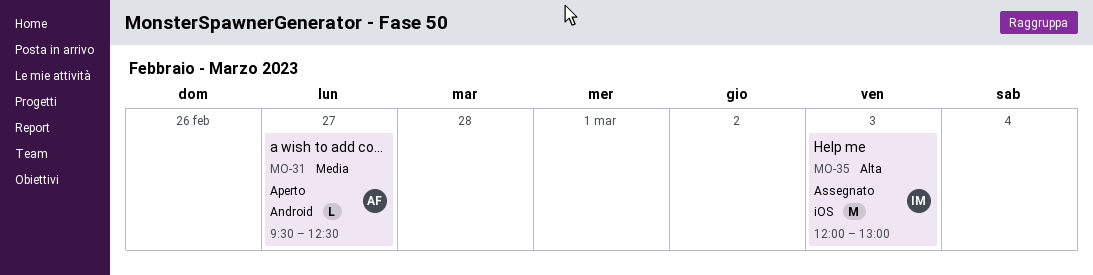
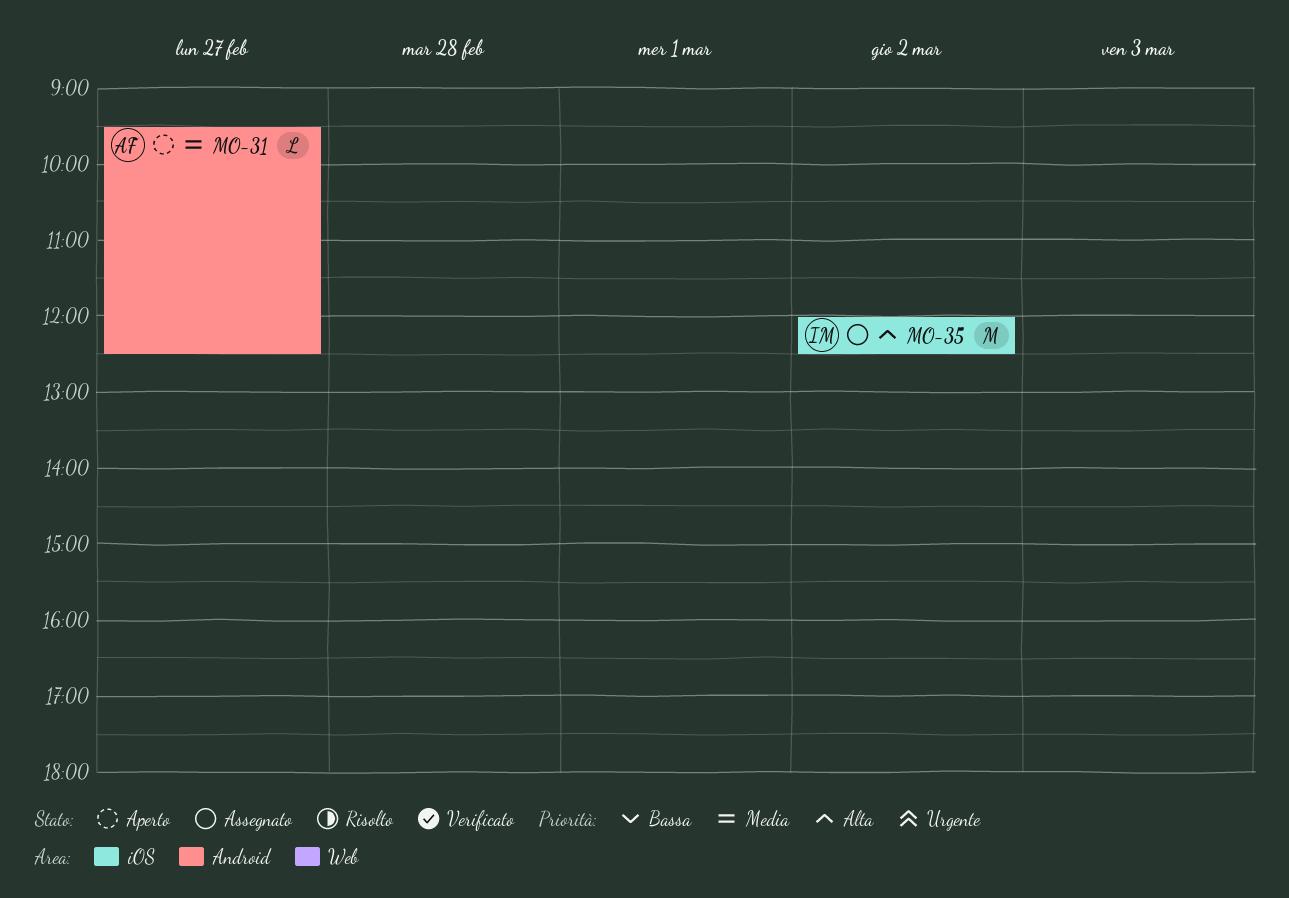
MO-35, day: Mar 3 -> Mar 2
MO-35, ends: 13:00 -> 12:30

